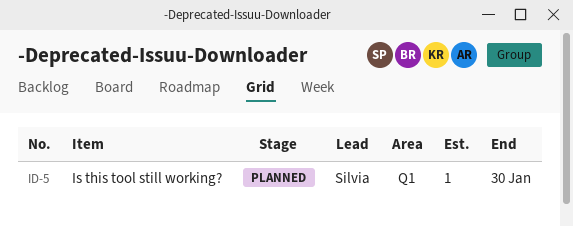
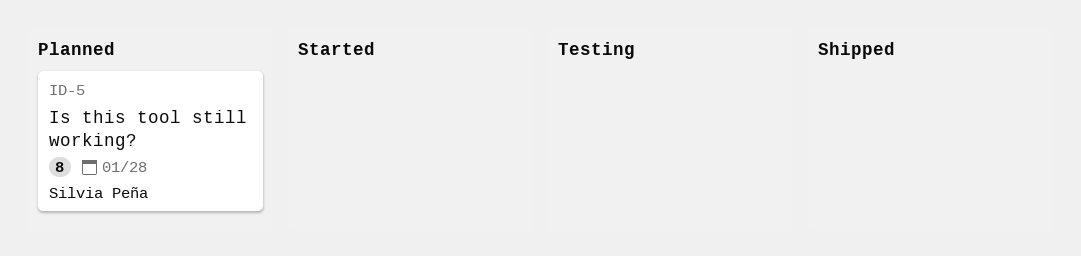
ID-5, estimate: 1 -> 8
ID-5, due: Jan 30 -> Jan 28

